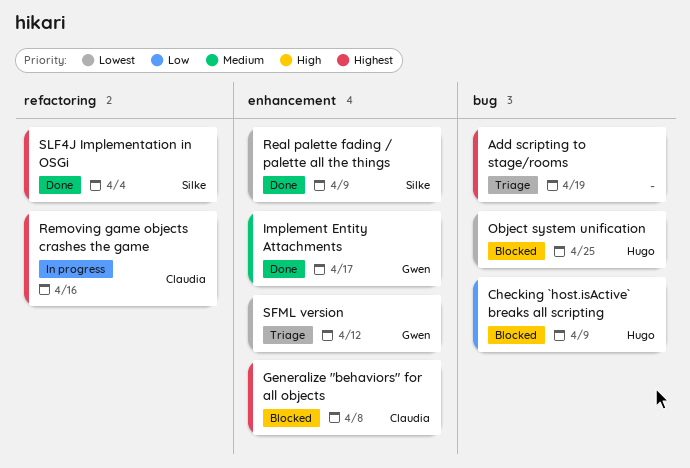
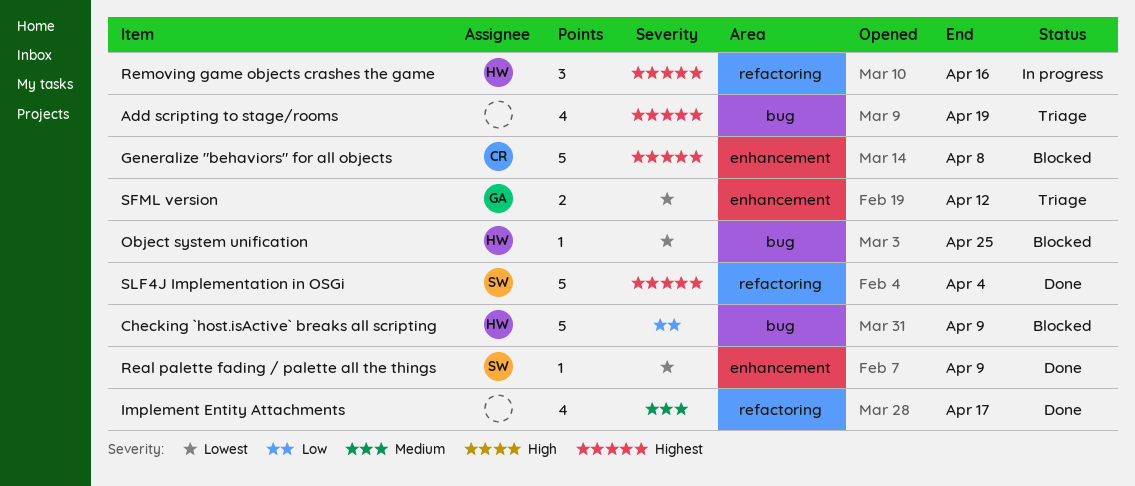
Implement Entity Attachments, owner: Gwen -> none
Implement Entity Attachments, label: enhancement -> refactoring
Removing game objects crashes the game, owner: Claudia -> Hugo

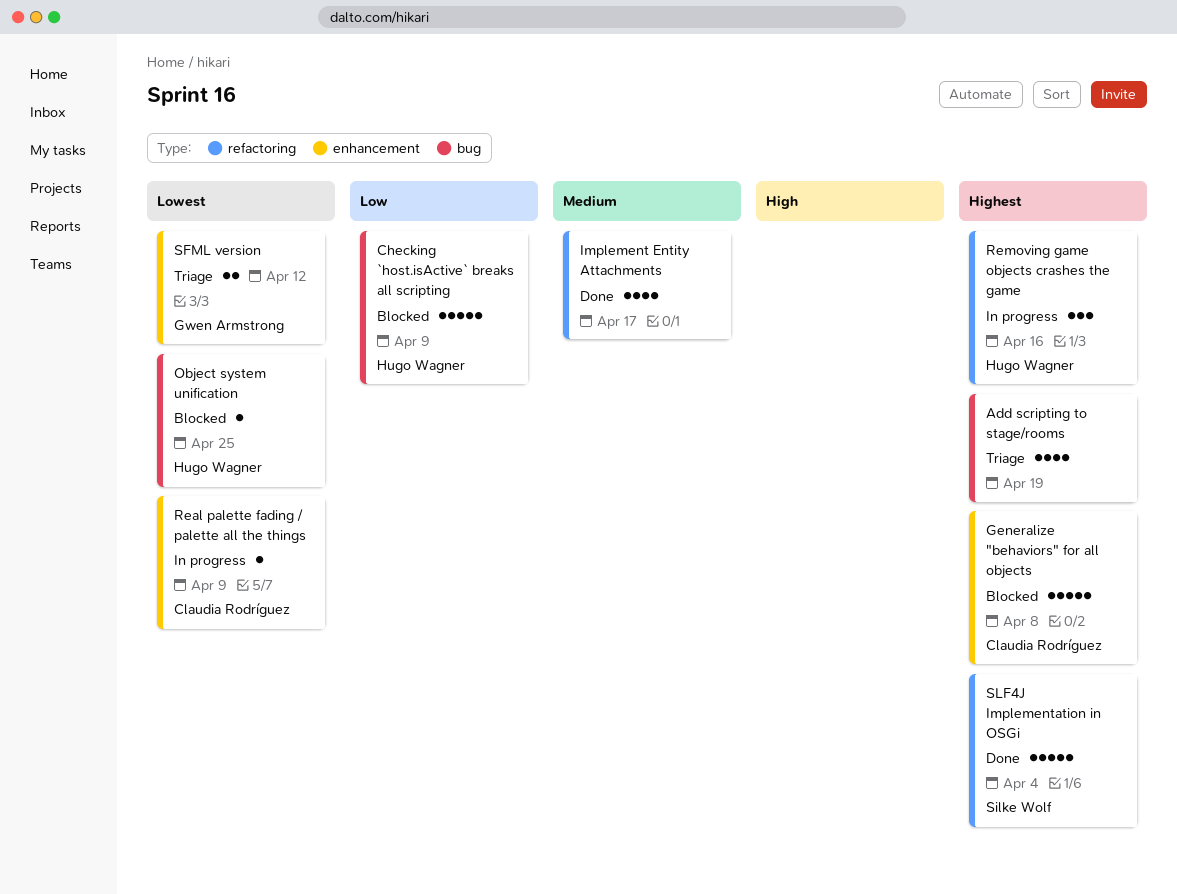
Real palette fading / palette all the things, status: Done -> In progress
Real palette fading / palette all the things, owner: Silke Wolf -> Claudia Rodríguez

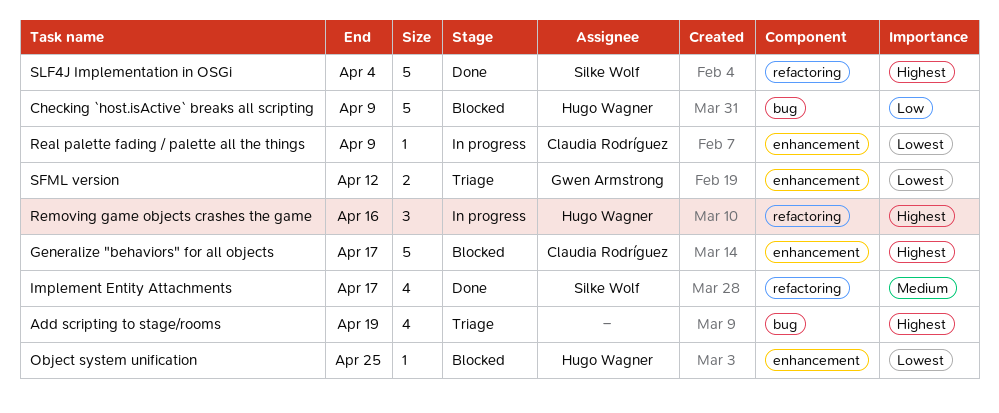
Generalize "behaviors" for all objects, due: Apr 8 -> Apr 17
Implement Entity Attachments, owner: none -> Silke Wolf
Object system unification, label: bug -> enhancement

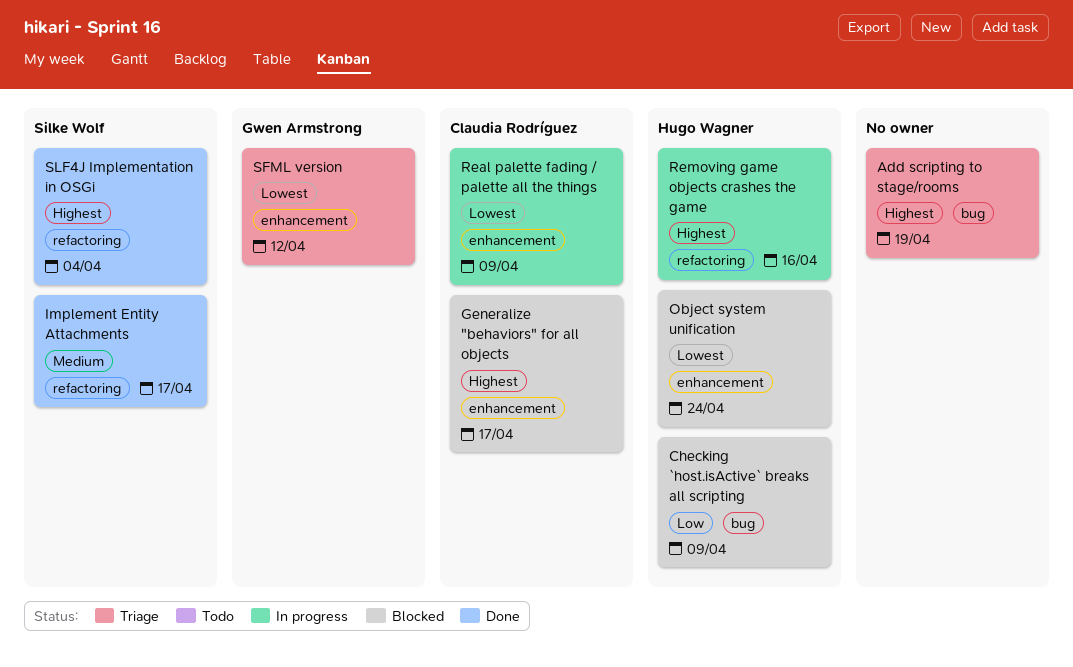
Object system unification, due: Apr 25 -> Apr 24

